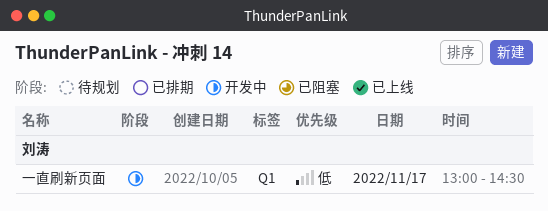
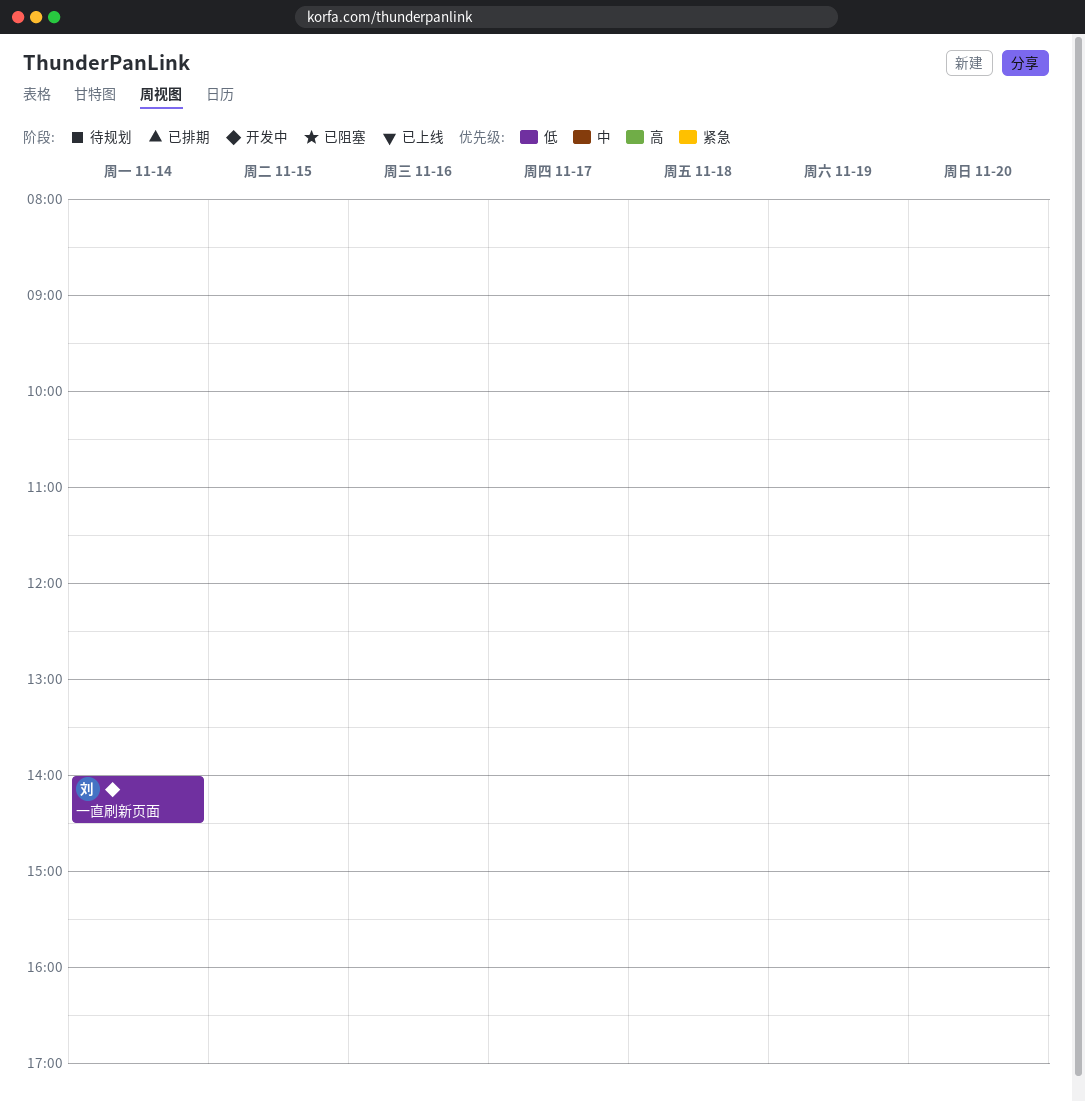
一直刷新页面, day: Nov 17 -> Nov 14
一直刷新页面, begins: 13:00 -> 14:00

